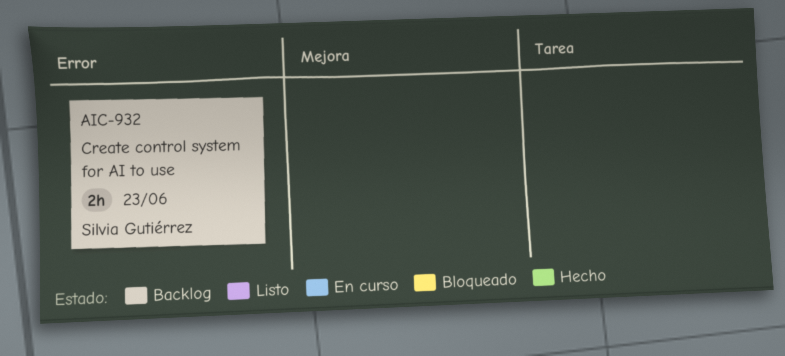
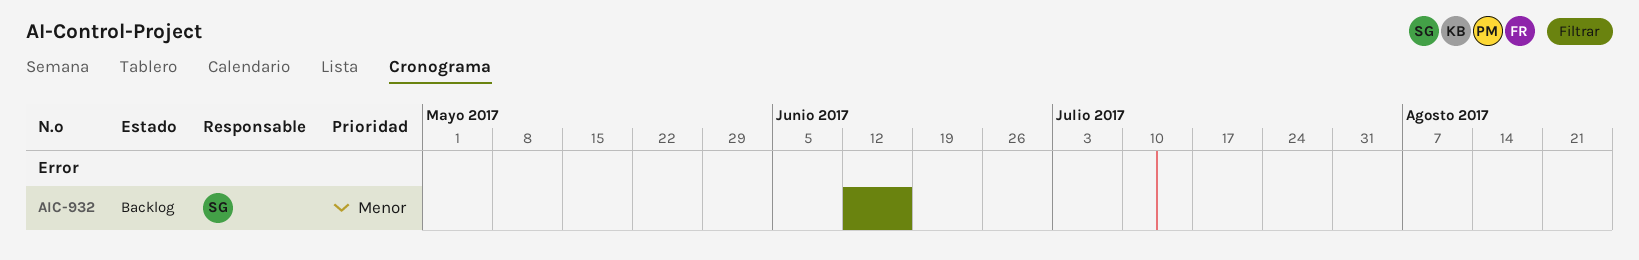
AIC-932, due: Jun 23 -> Jun 16

